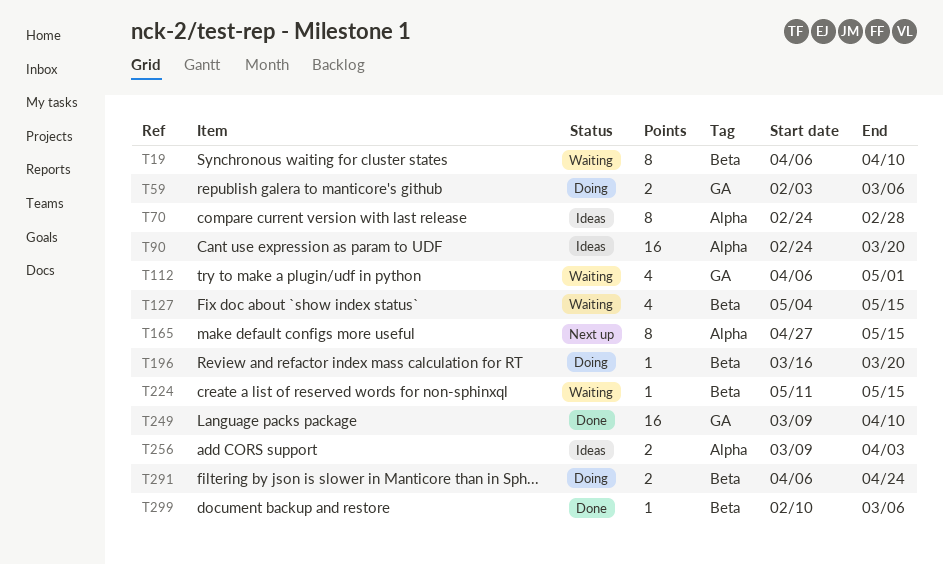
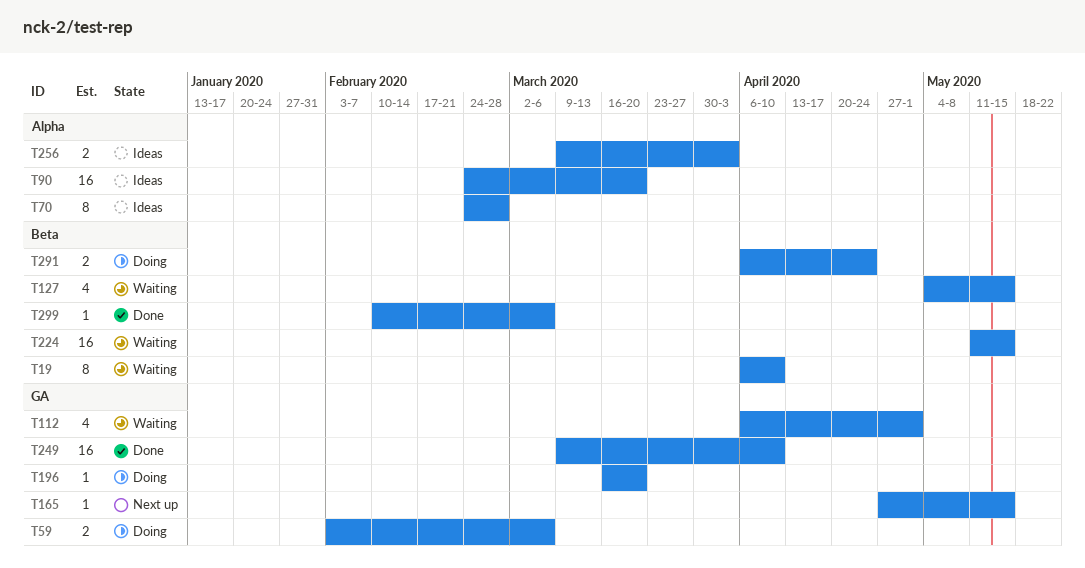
T165, label: Alpha -> GA
T165, estimate: 8 -> 1
T196, label: Beta -> GA
T224, estimate: 1 -> 16

